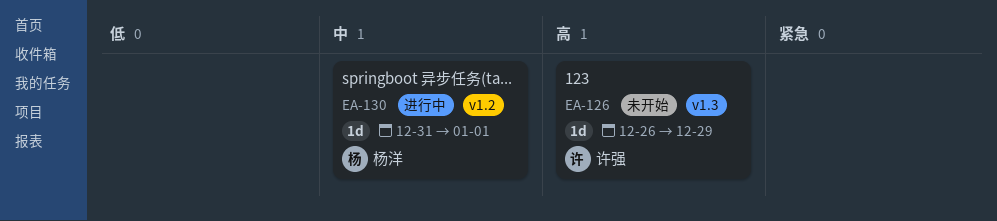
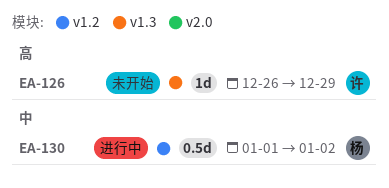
EA-130, estimate: 1d -> 0.5d
EA-130, start: Dec 31 -> Jan 1
EA-130, due: Jan 1 -> Jan 2

